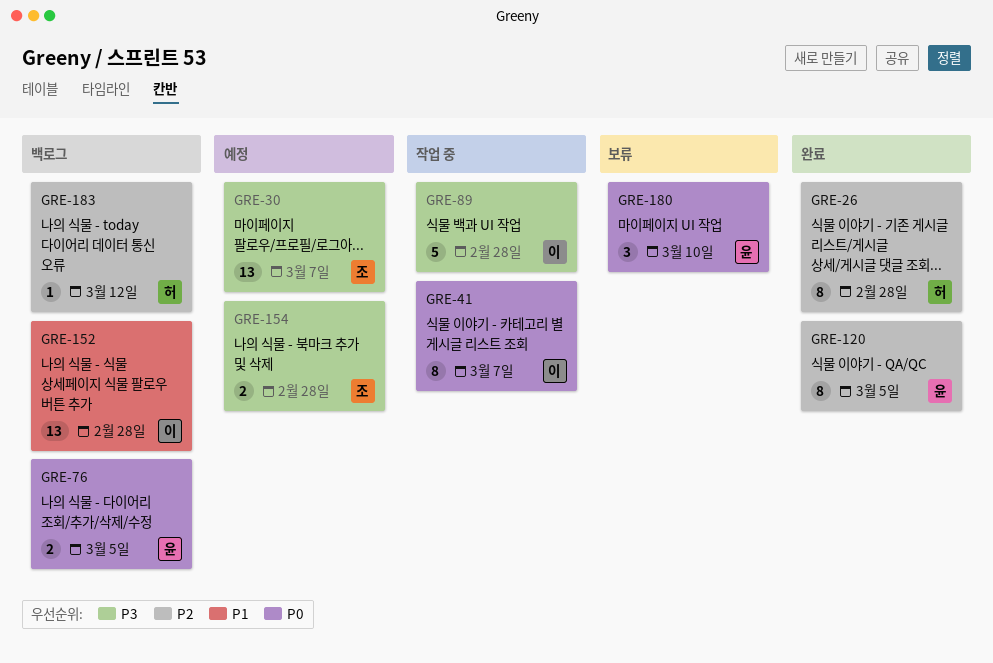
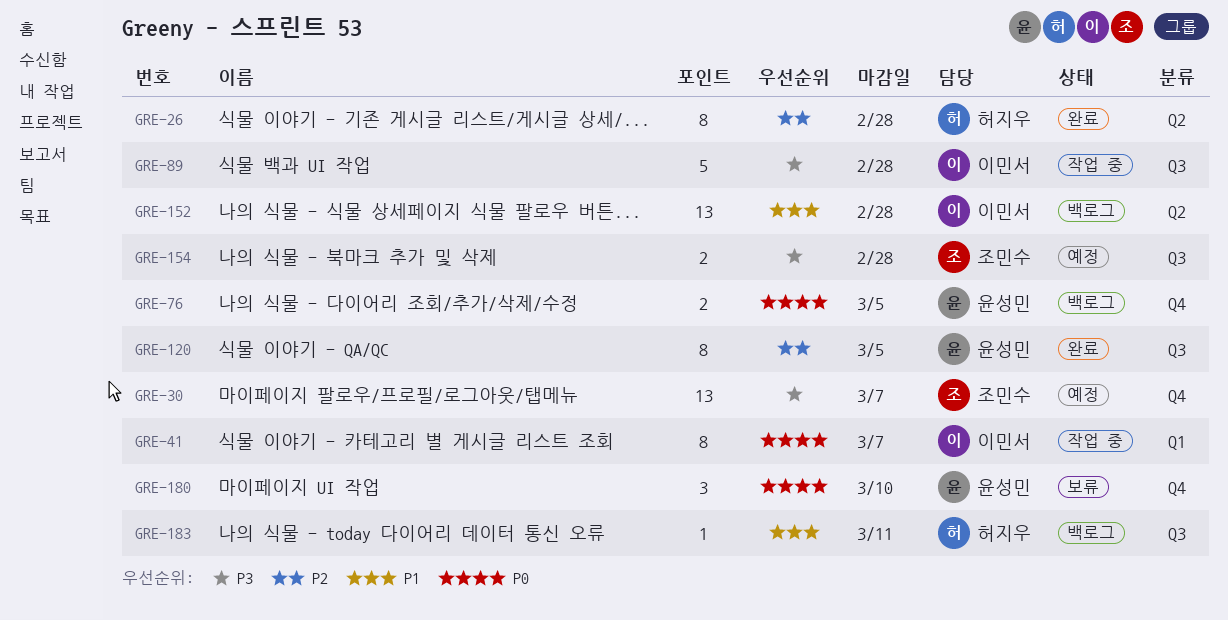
GRE-183, priority: P2 -> P1
GRE-183, due: Mar 12 -> Mar 11

